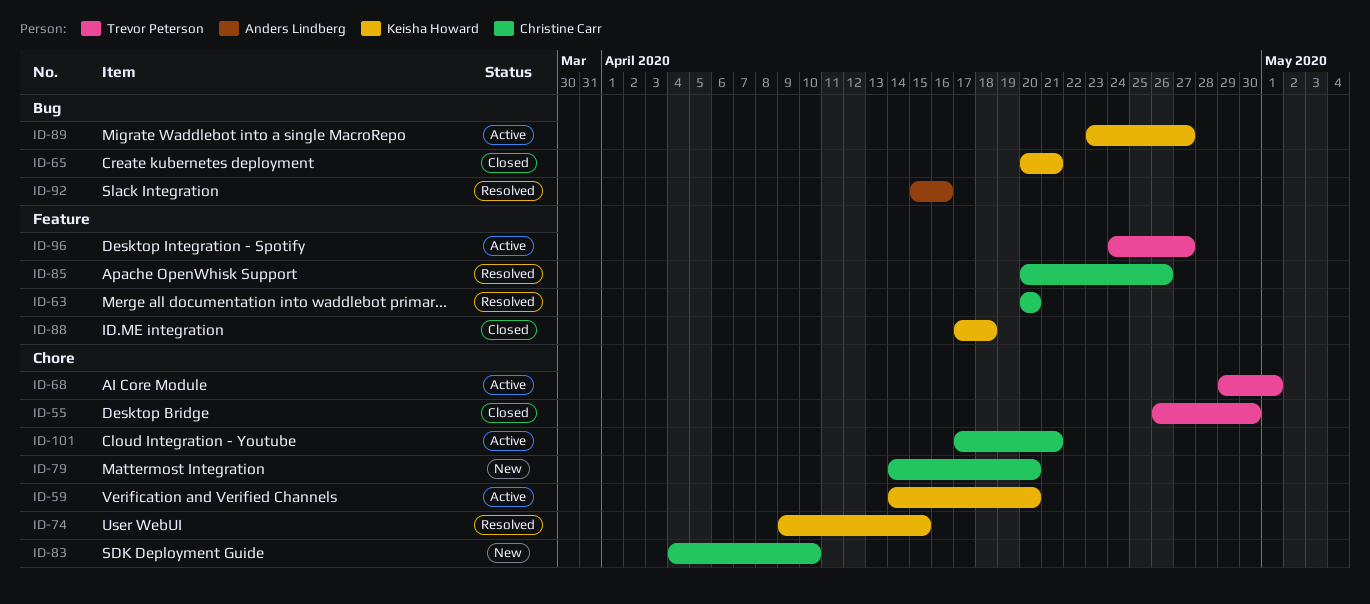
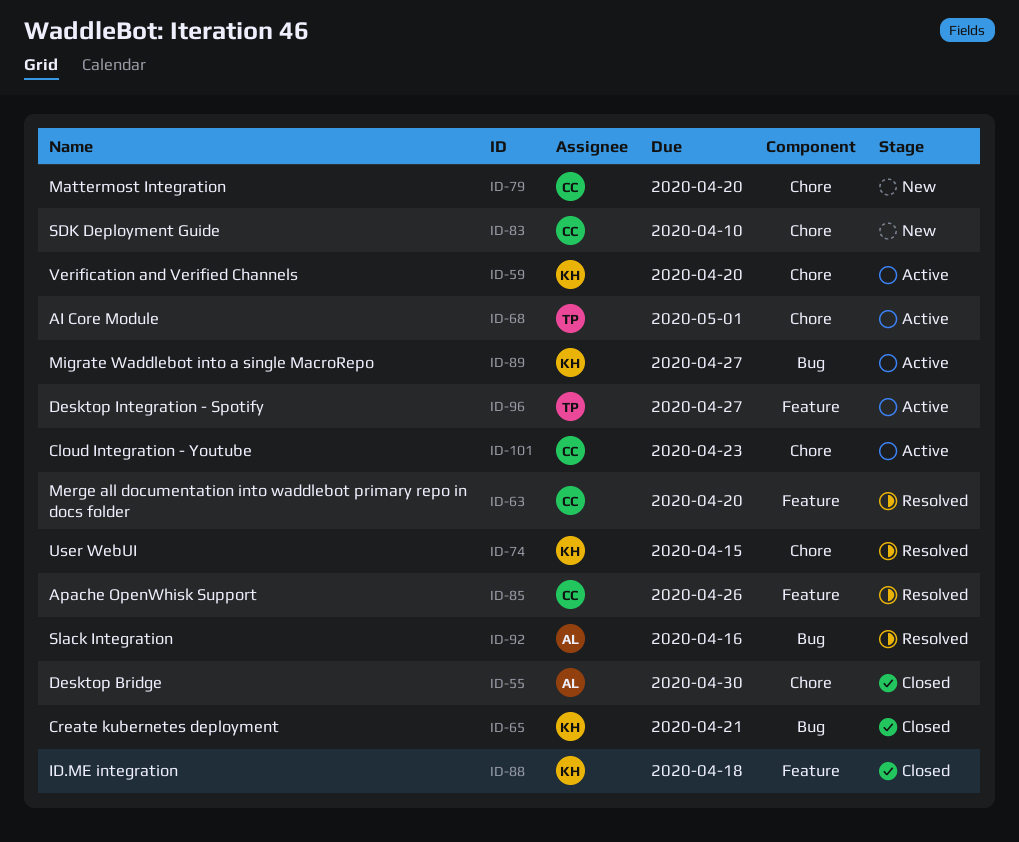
ID-55, owner: Trevor Peterson -> Anders Lindberg
ID-101, due: Apr 21 -> Apr 23

